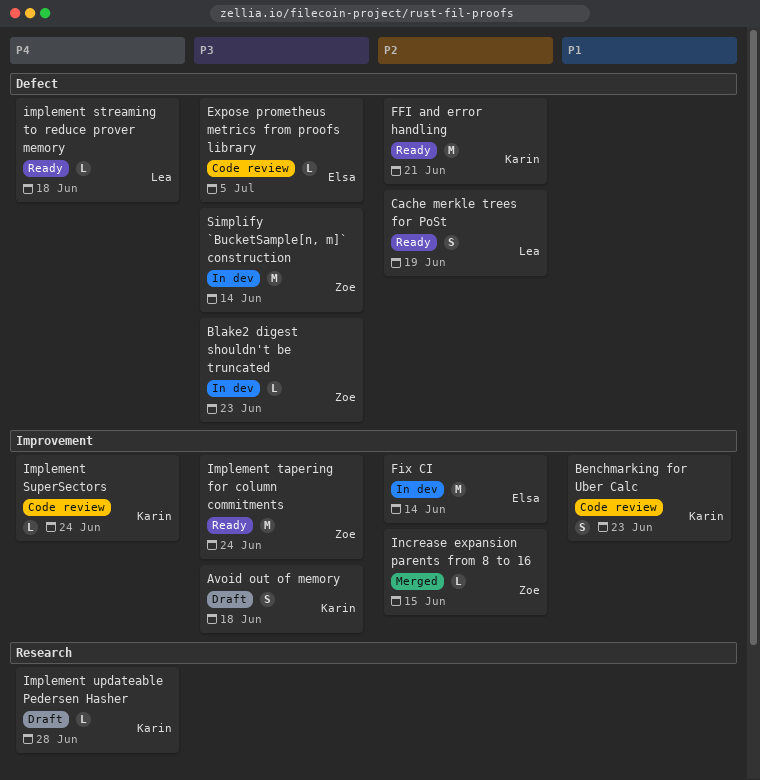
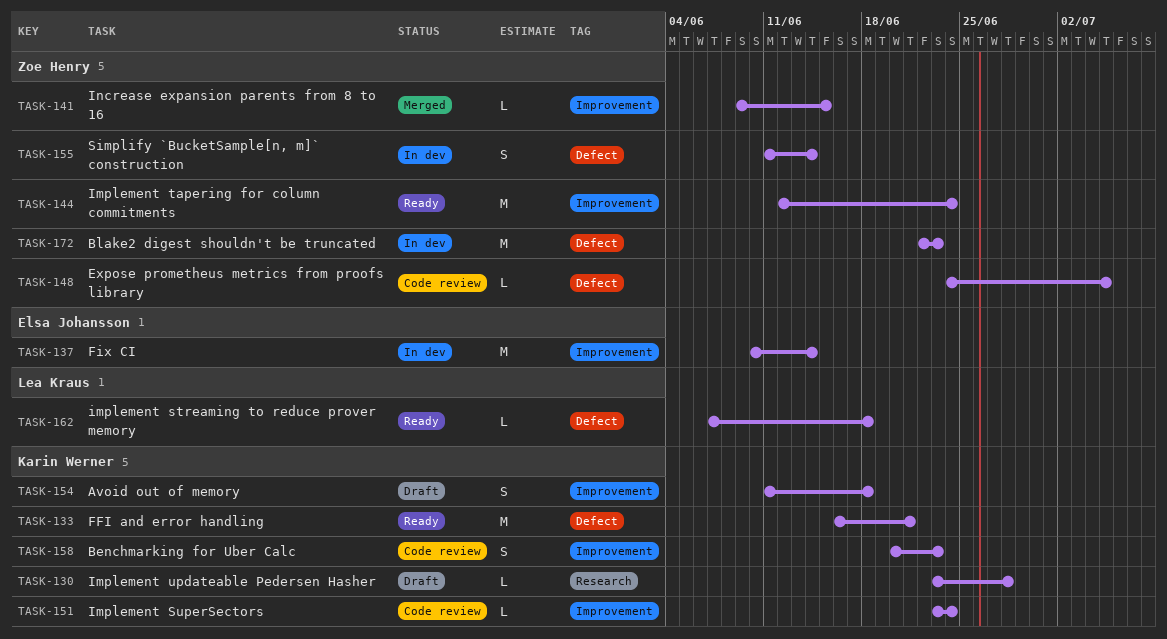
Blake2 digest shouldn't be truncated, estimate: L -> M
Cache merkle trees for PoSt: present -> none
Expose prometheus metrics from proofs library, owner: Elsa Johansson -> Zoe Henry
Simplify `BucketSample[n, m]` construction, estimate: M -> S

